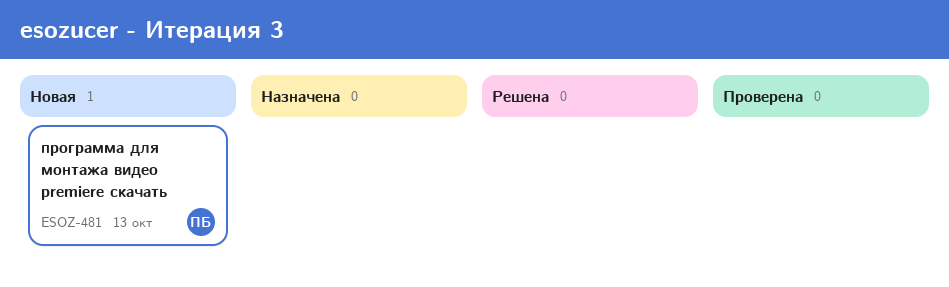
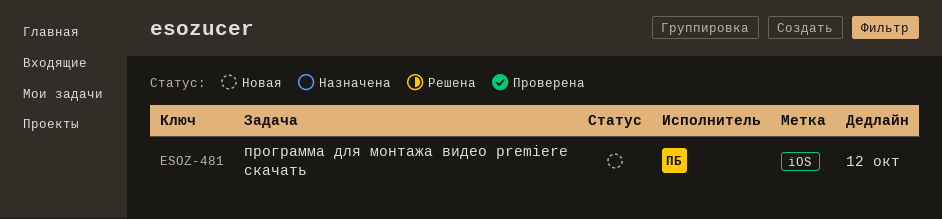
ESOZ-481, due: Oct 13 -> Oct 12

